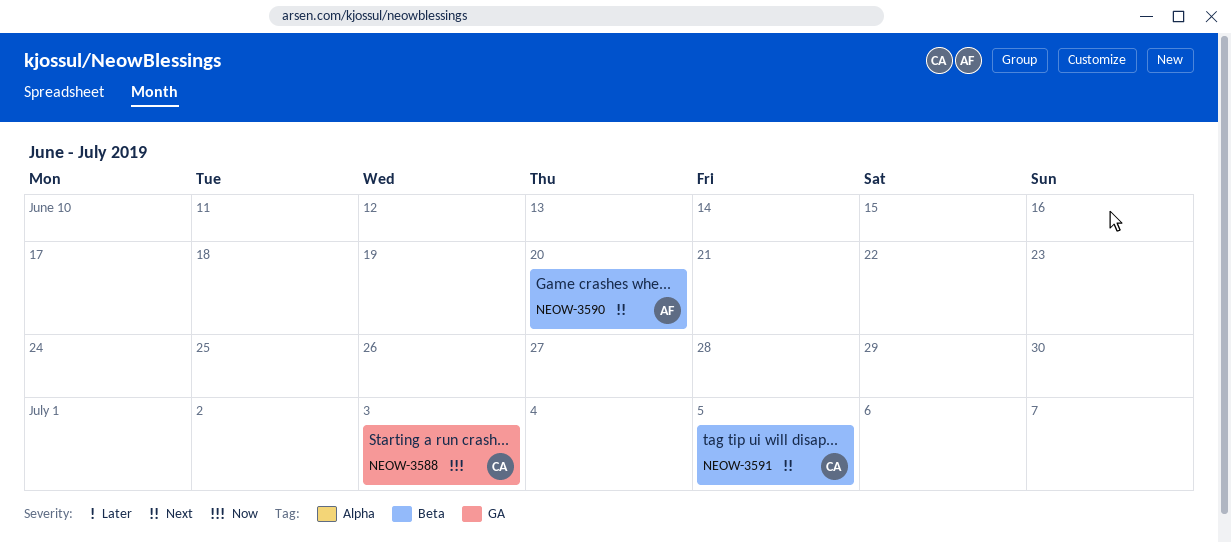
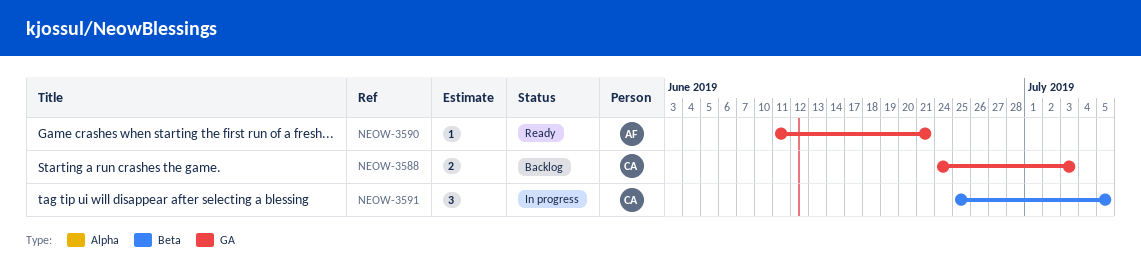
NEOW-3590, label: Beta -> GA
NEOW-3590, due: Jun 20 -> Jun 21

